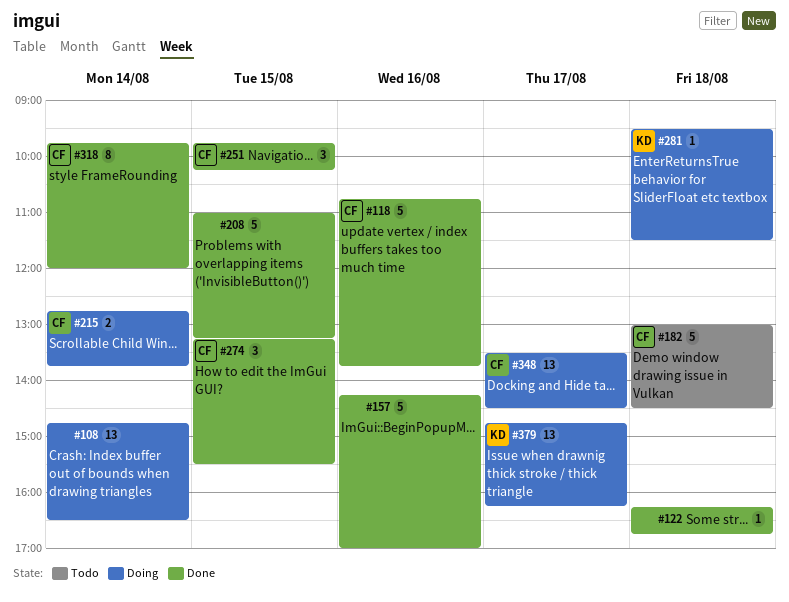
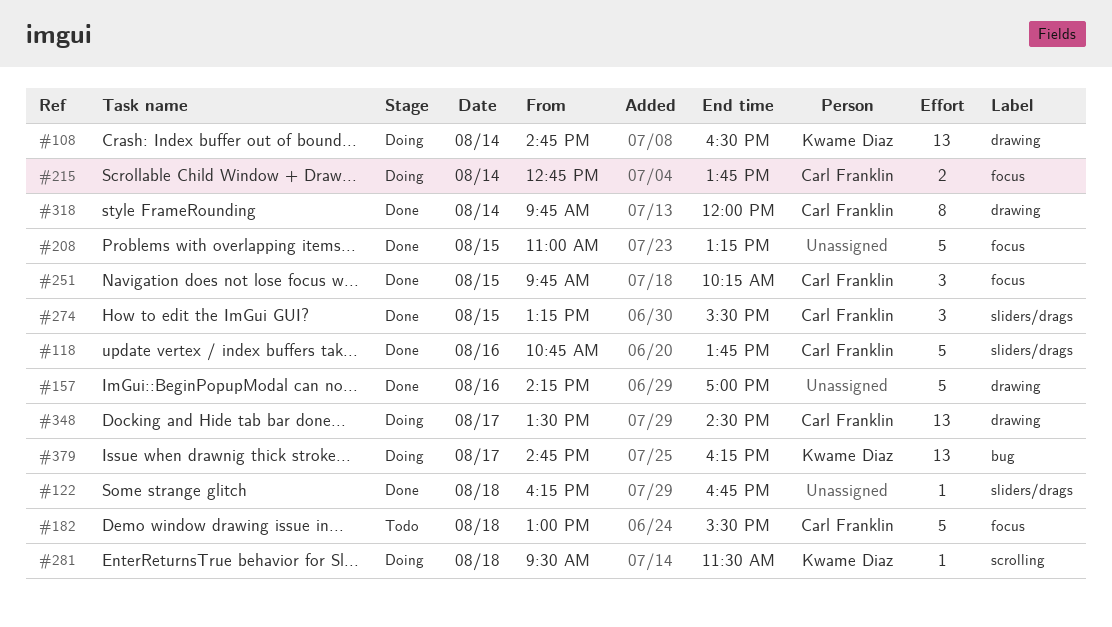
#108, owner: none -> Kwame Diaz
#182, ends: 14:30 -> 15:30

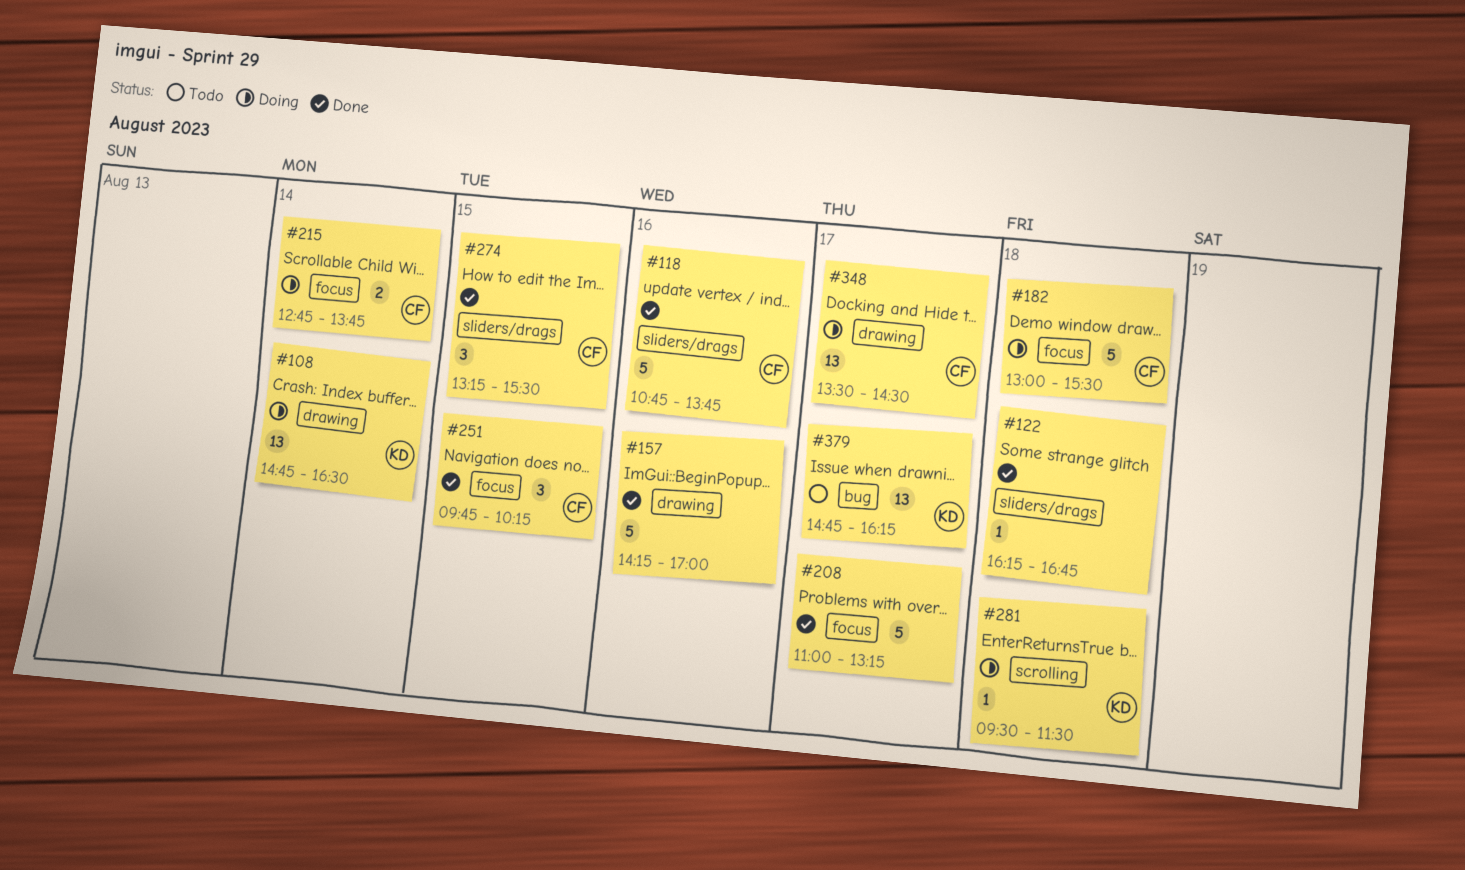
#182, status: Todo -> Doing
#208, day: Aug 15 -> Aug 17
#318: present -> none
#379, status: Doing -> Todo

